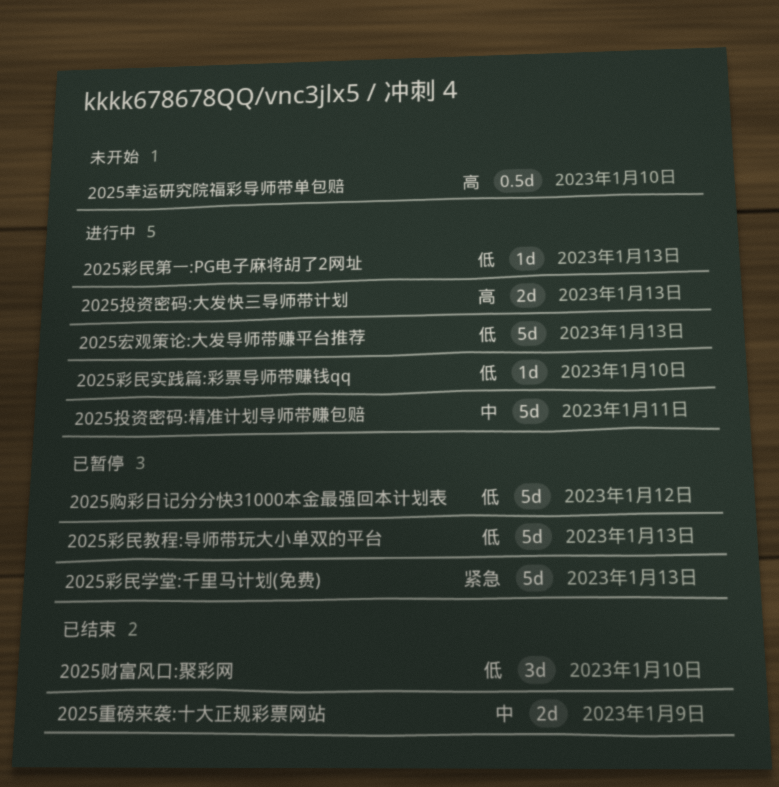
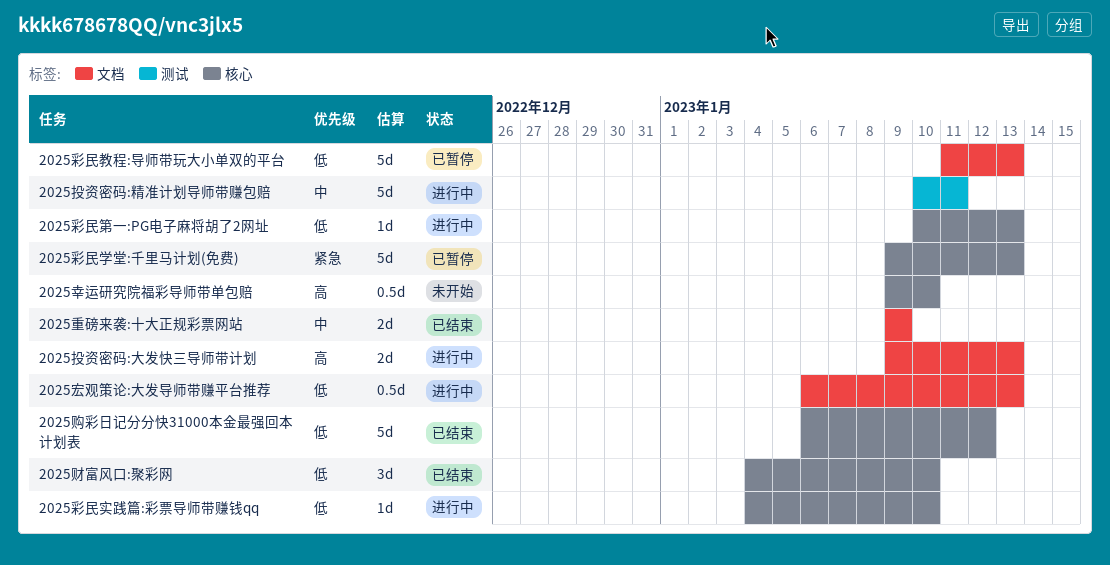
2025宏观策论:大发导师带赚平台推荐, estimate: 5d -> 0.5d
2025购彩日记分分快31000本金最强回本计划表, status: 已暂停 -> 已结束

